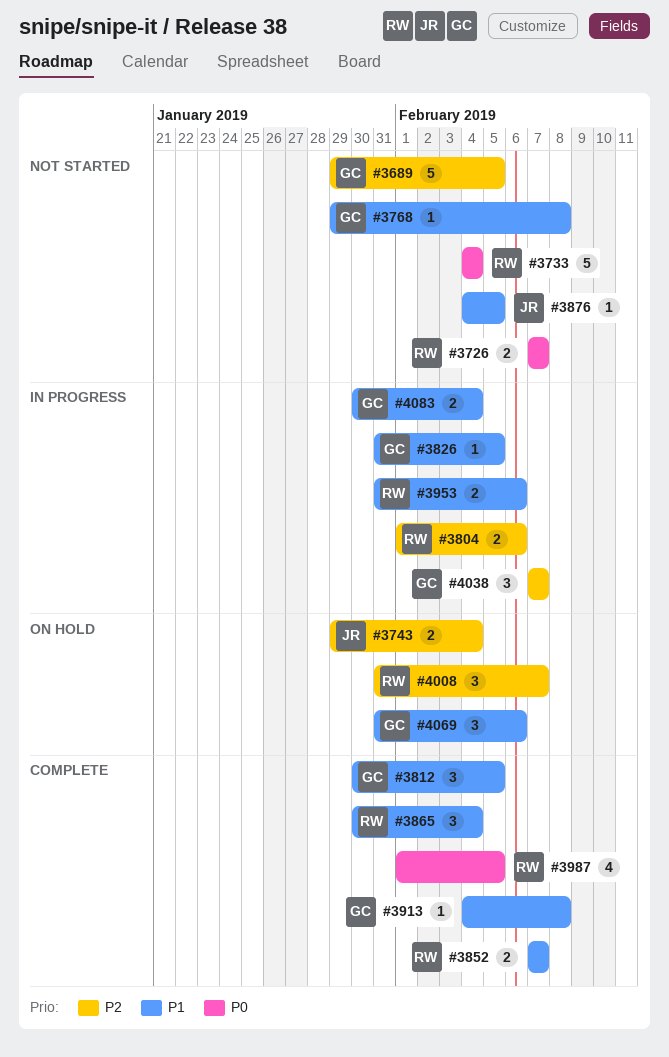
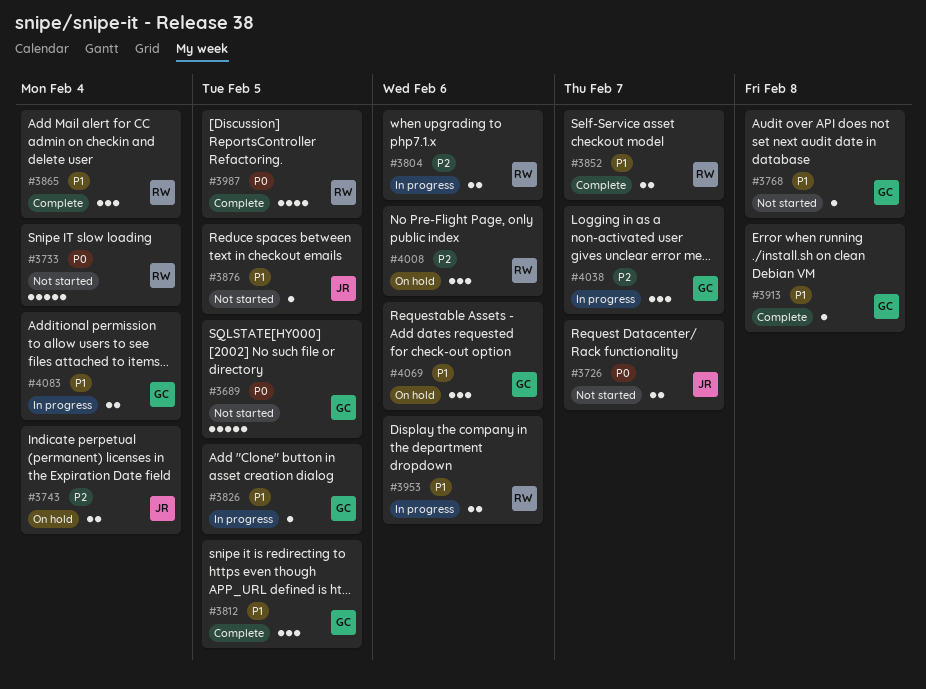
#3689, priority: P2 -> P0
#3726, owner: RW -> JR
#4008, due: Feb 7 -> Feb 6

